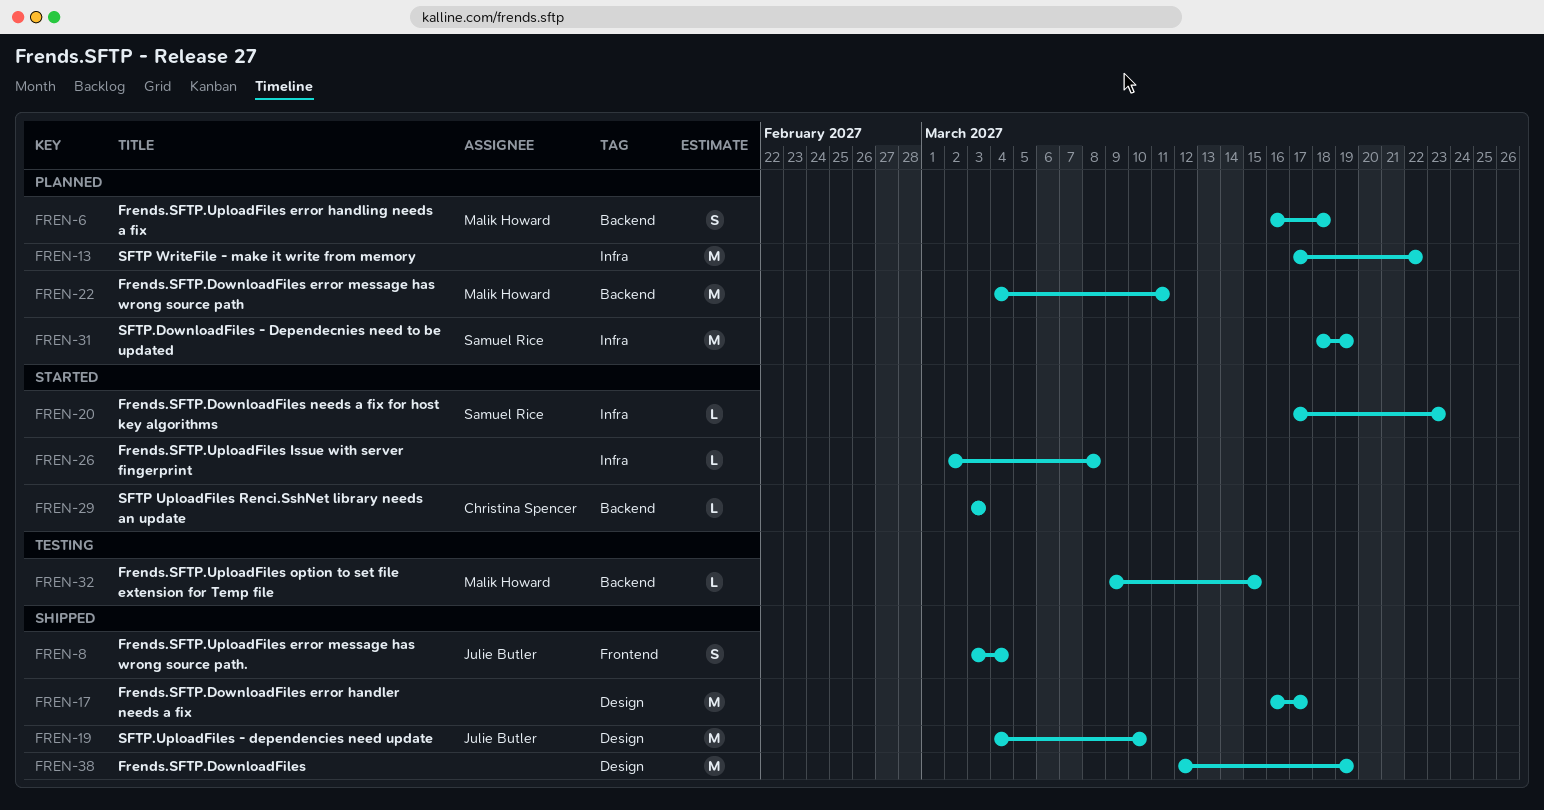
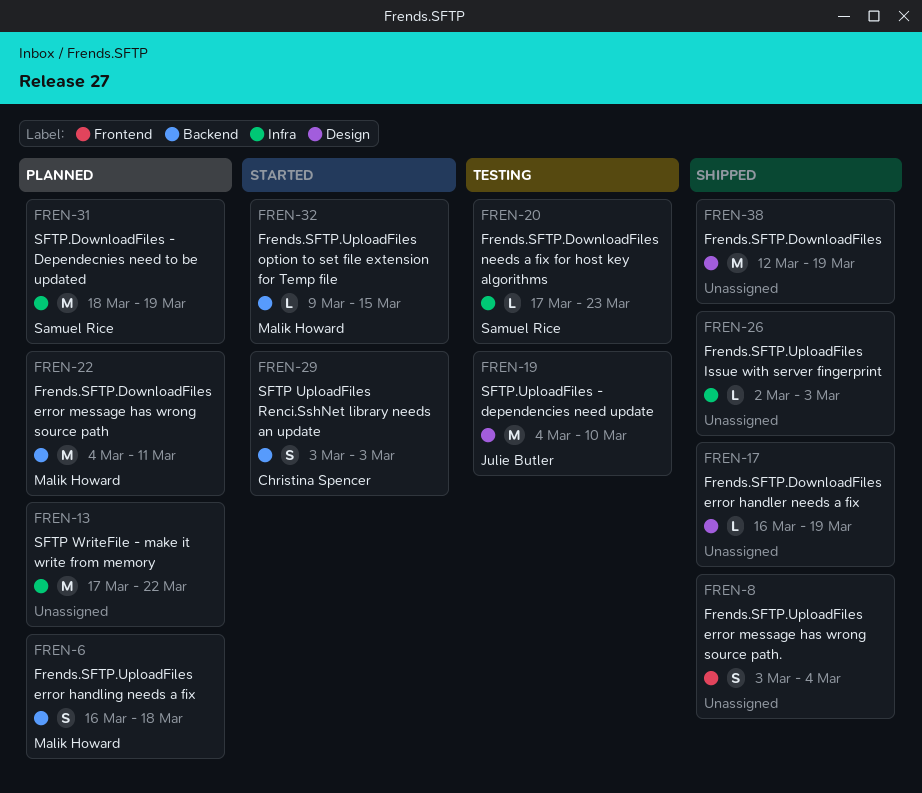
FREN-8, owner: Julie Butler -> none
FREN-17, estimate: M -> L
FREN-17, due: Mar 17 -> Mar 19
FREN-19, status: Shipped -> Testing
FREN-20, status: Started -> Testing
FREN-26, status: Started -> Shipped
FREN-26, due: Mar 8 -> Mar 3
FREN-29, estimate: L -> S
FREN-32, status: Testing -> Started

